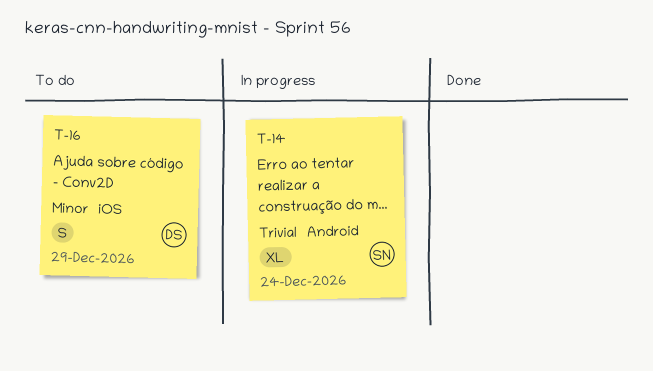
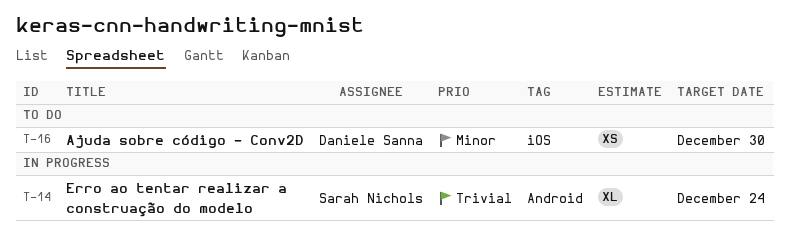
T-16, estimate: S -> XS
T-16, due: Dec 29 -> Dec 30

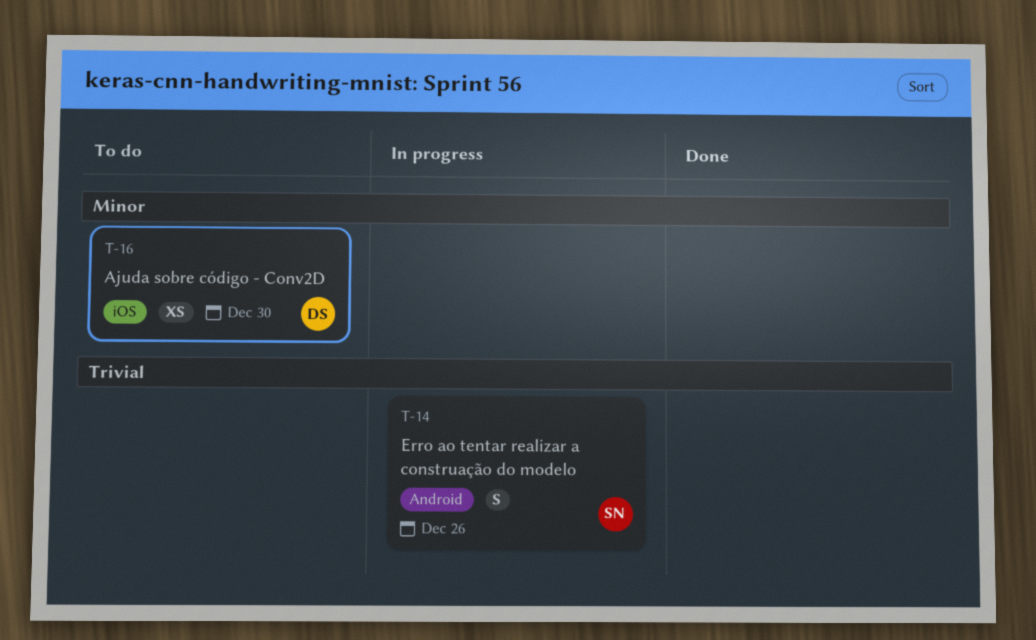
T-14, estimate: XL -> S
T-14, due: Dec 24 -> Dec 26

